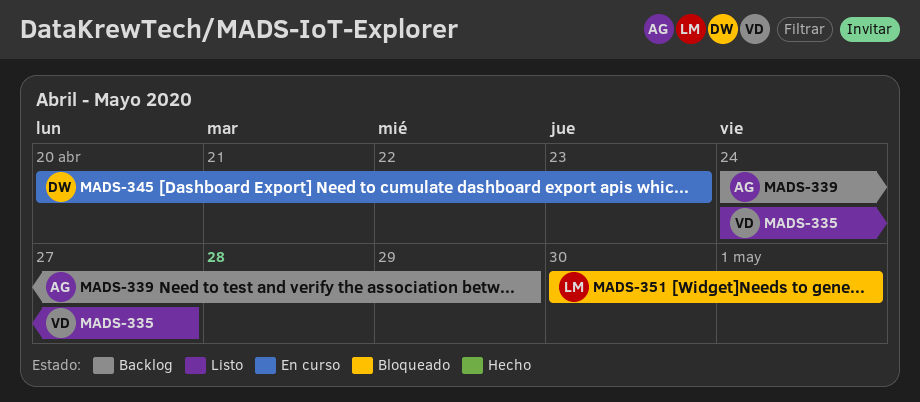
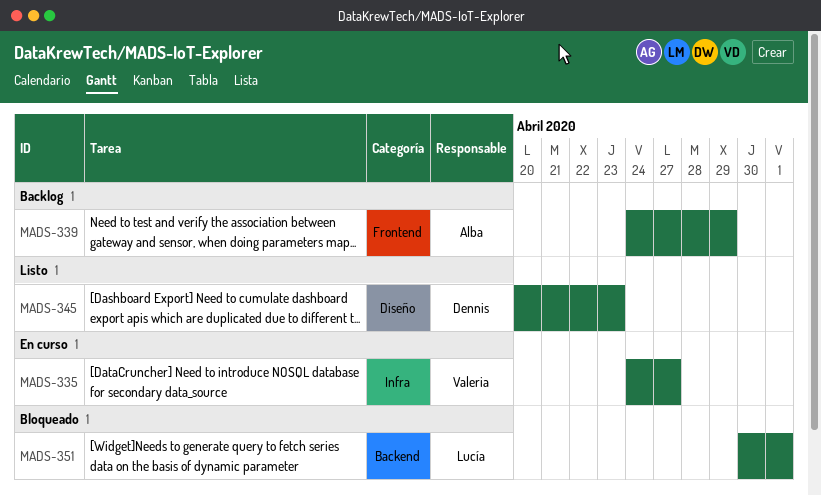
MADS-335, status: Listo -> En curso
MADS-345, status: En curso -> Listo

